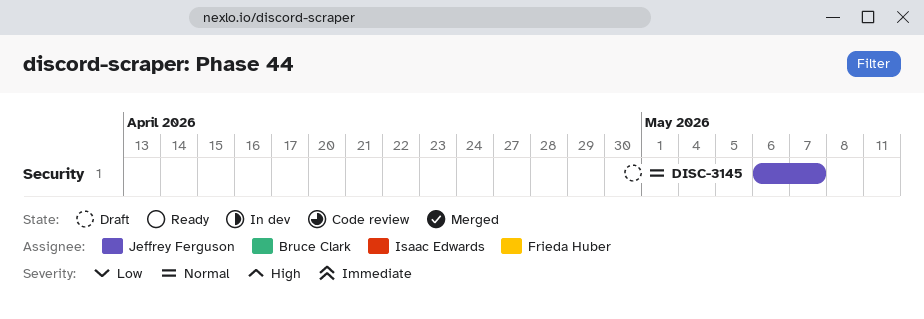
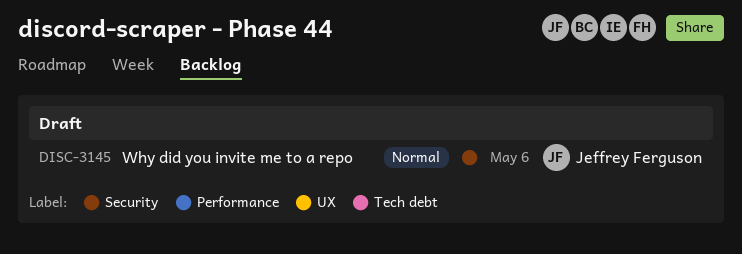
DISC-3145, due: May 7 -> May 6

